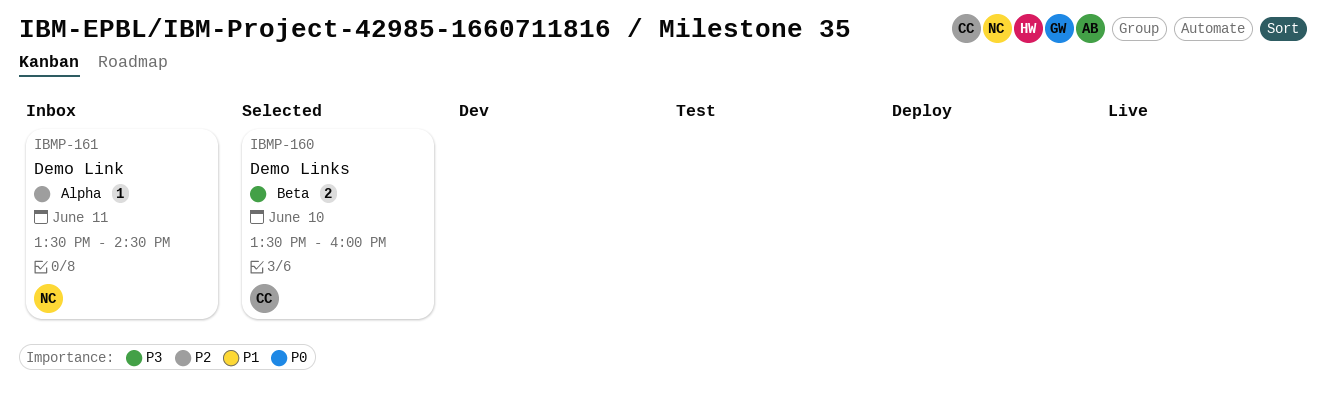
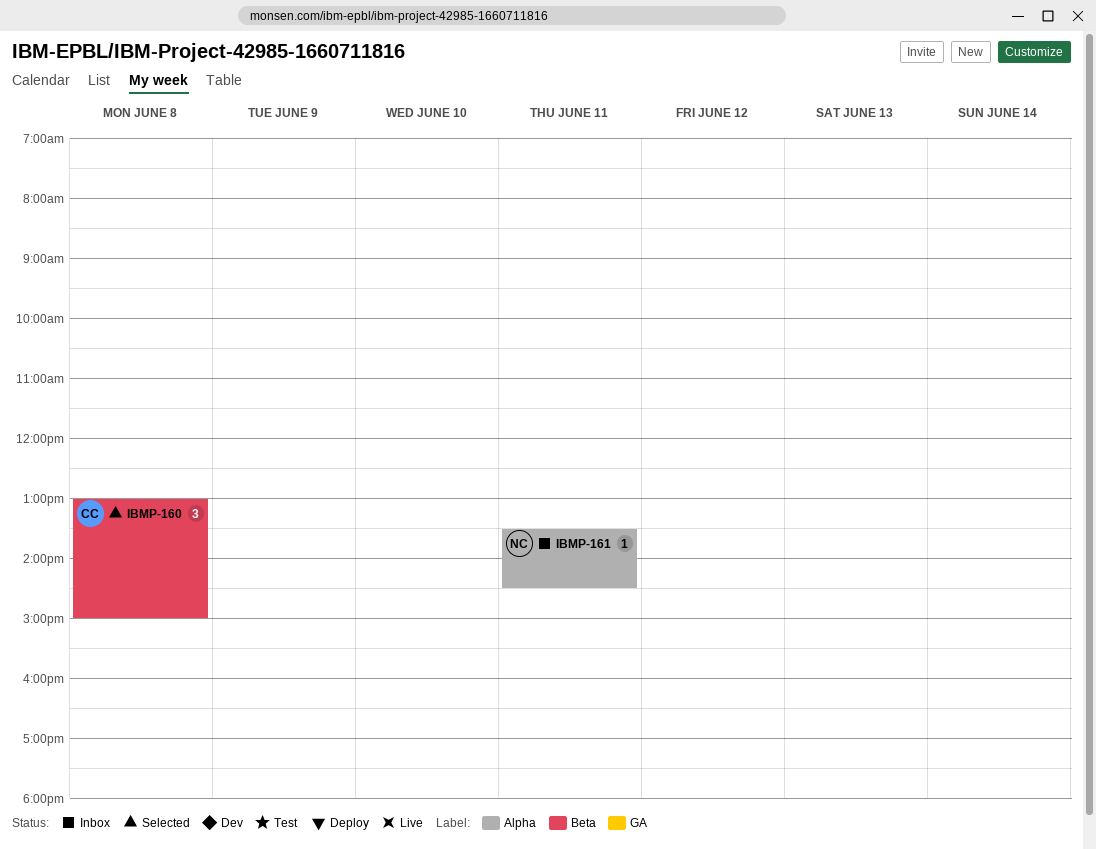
IBMP-160, estimate: 2 -> 3
IBMP-160, day: Jun 10 -> Jun 8
IBMP-160, begins: 13:30 -> 13:00
IBMP-160, ends: 16:00 -> 15:00

